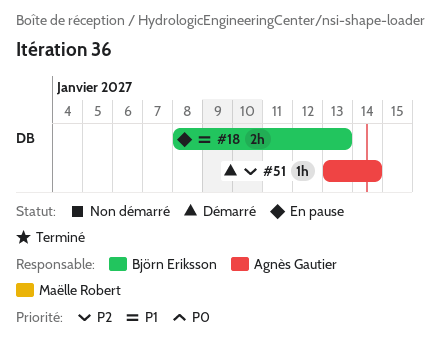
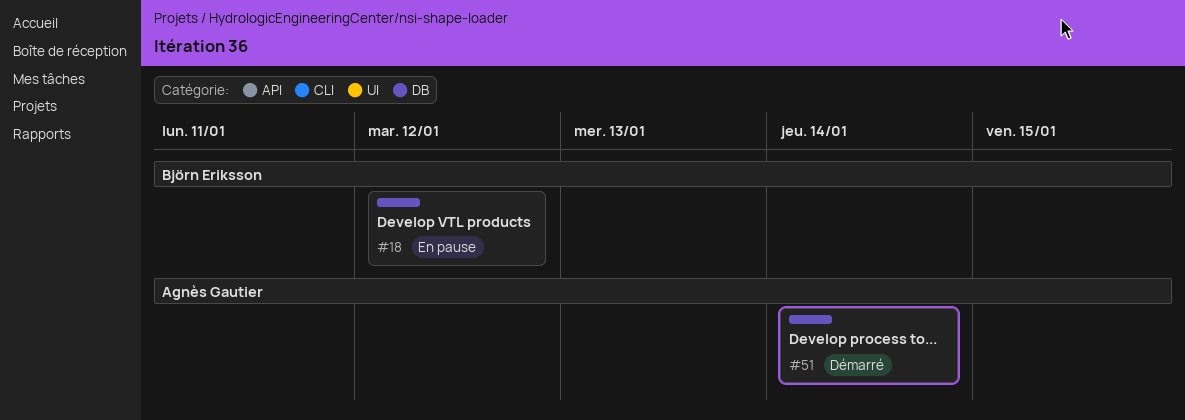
#18, due: Jan 13 -> Jan 12

